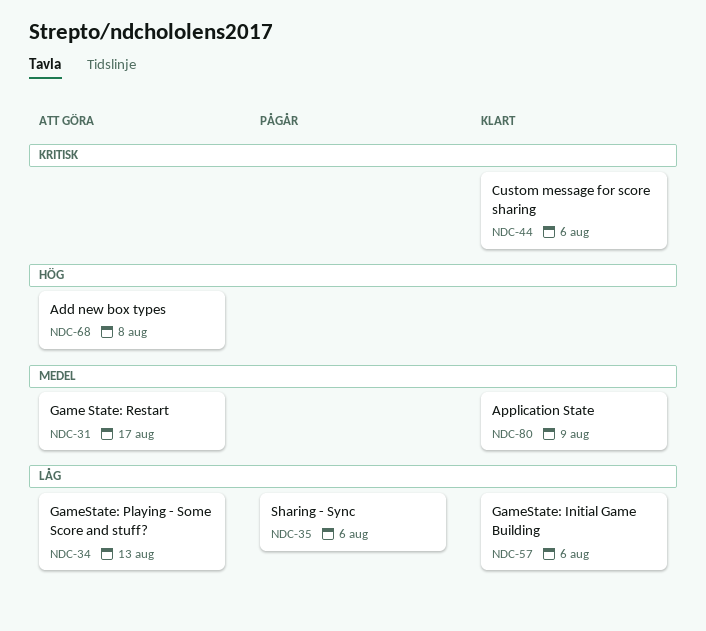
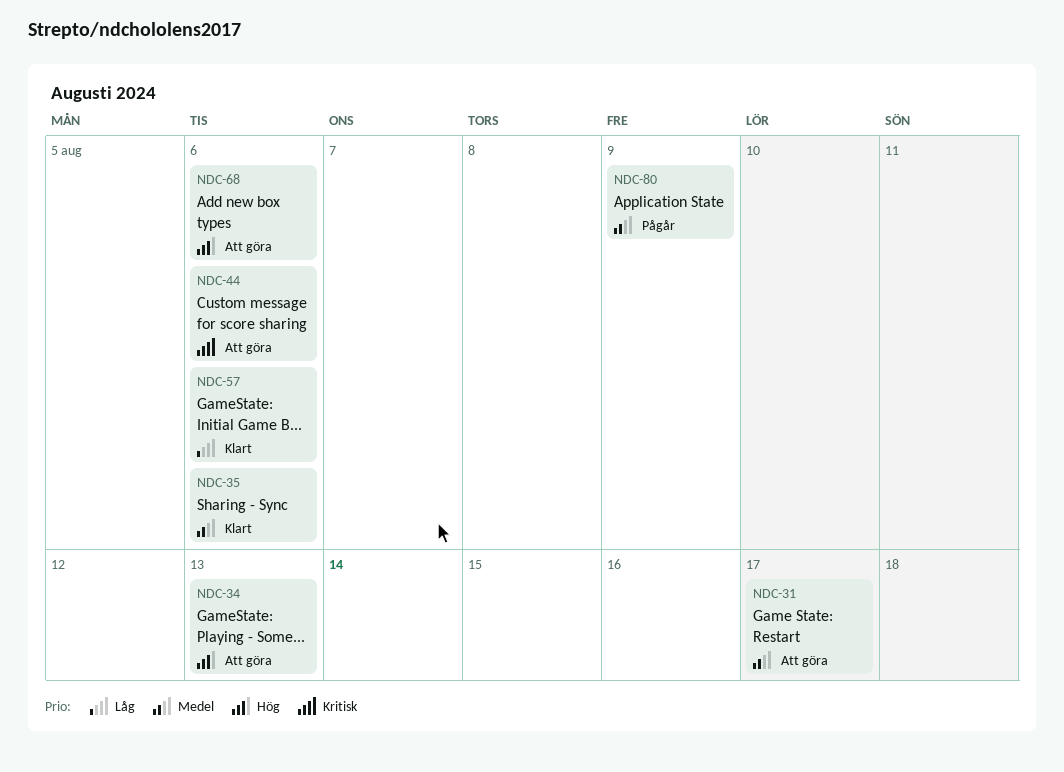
NDC-34, priority: Låg -> Hög
NDC-35, status: Pågår -> Klart
NDC-35, priority: Låg -> Medel
NDC-44, status: Klart -> Att göra
NDC-68, due: Aug 8 -> Aug 6
NDC-80, status: Klart -> Pågår

